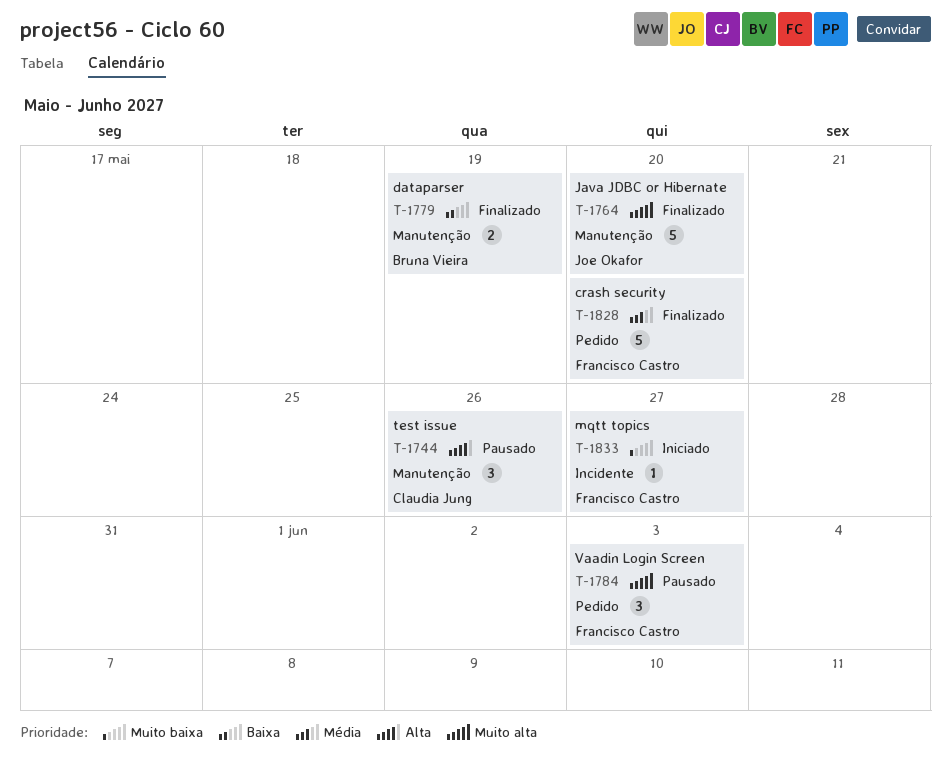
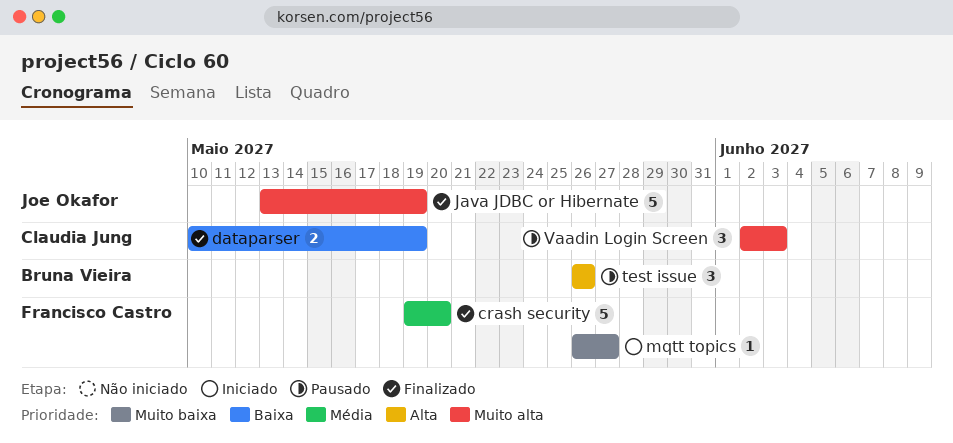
dataparser, owner: Bruna Vieira -> Claudia Jung
Java JDBC or Hibernate, due: May 20 -> May 19
test issue, owner: Claudia Jung -> Bruna Vieira
Vaadin Login Screen, owner: Francisco Castro -> Claudia Jung

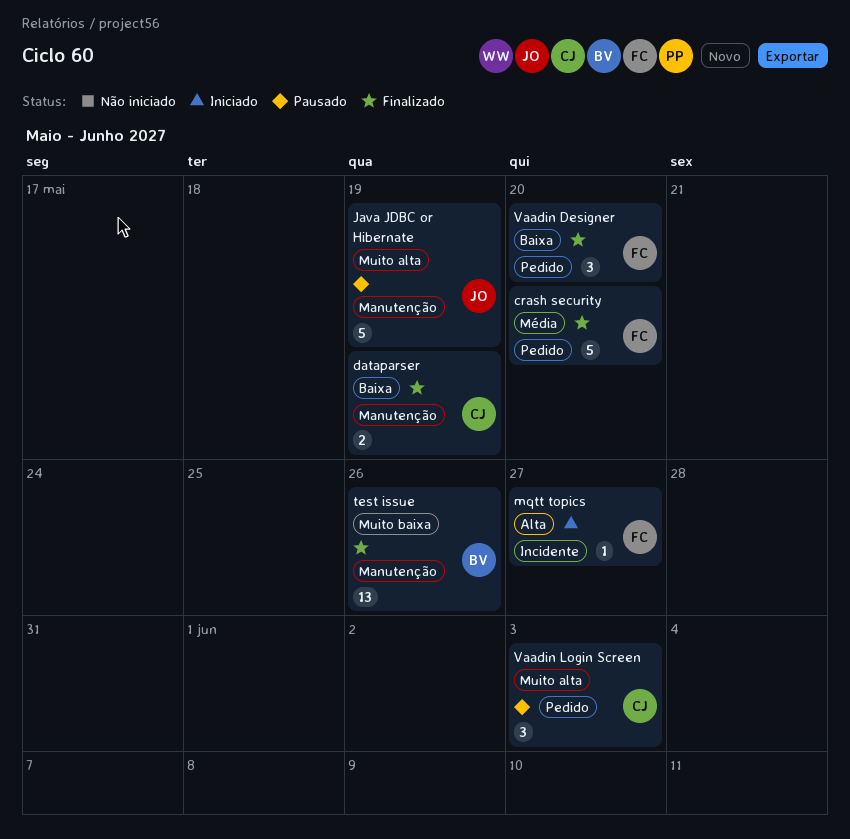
Java JDBC or Hibernate, status: Finalizado -> Pausado
mqtt topics, priority: Muito baixa -> Alta
test issue, status: Pausado -> Finalizado
test issue, priority: Alta -> Muito baixa
test issue, estimate: 3 -> 13
Vaadin Designer: none -> present

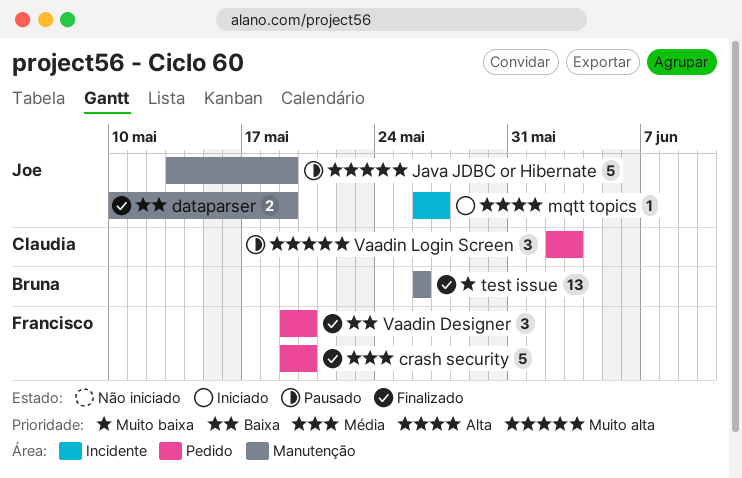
dataparser, owner: Claudia -> Joe
mqtt topics, owner: Francisco -> Joe

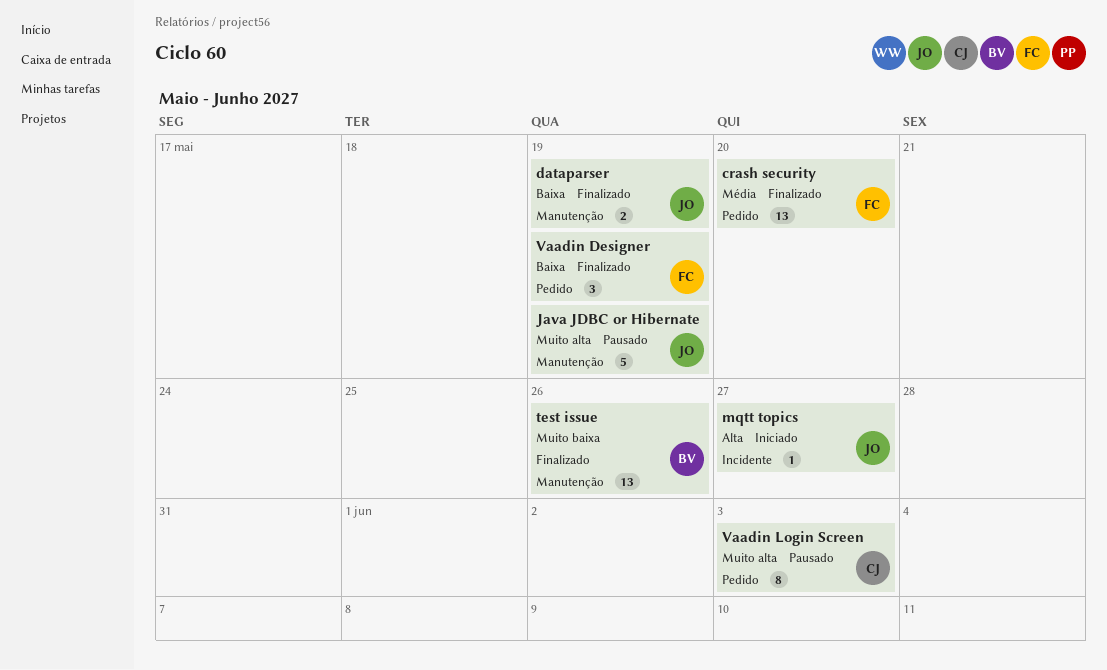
crash security, estimate: 5 -> 13
Vaadin Designer, due: May 20 -> May 19
Vaadin Login Screen, estimate: 3 -> 8

